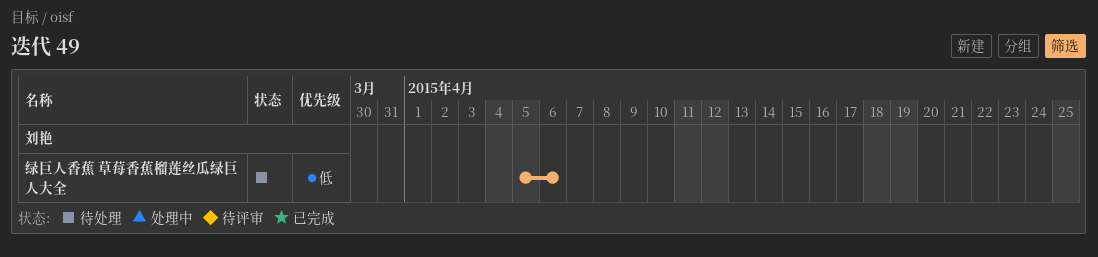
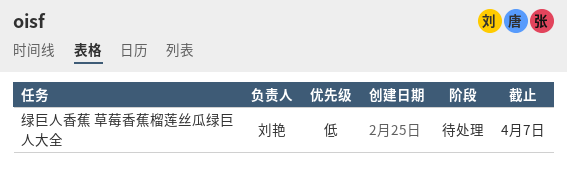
绿巨人香蕉 草莓香蕉榴莲丝瓜绿巨人大全, due: Apr 6 -> Apr 7

